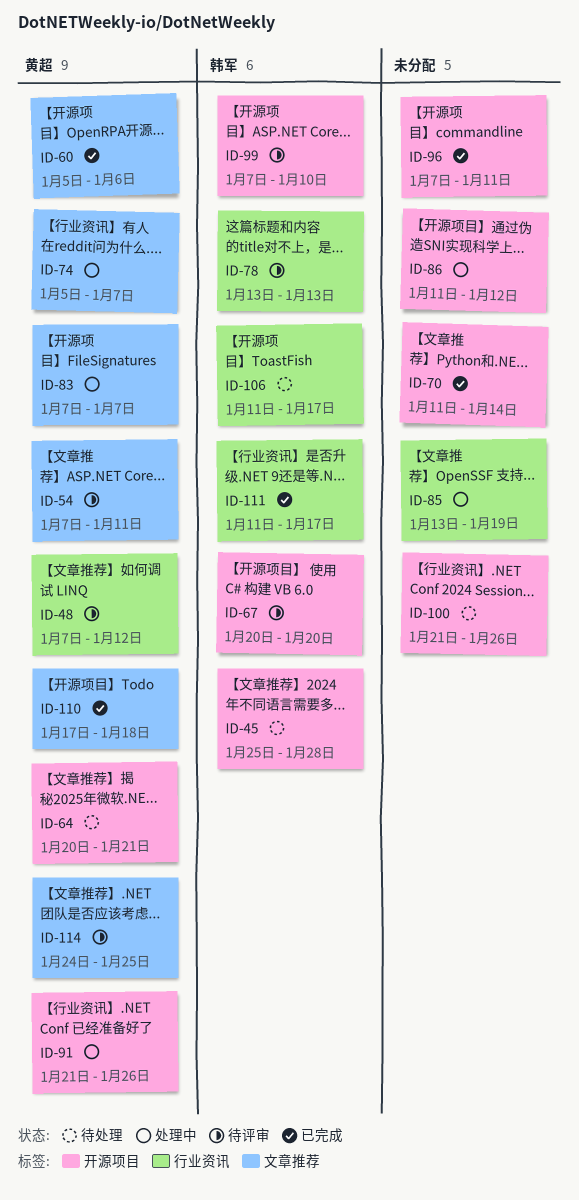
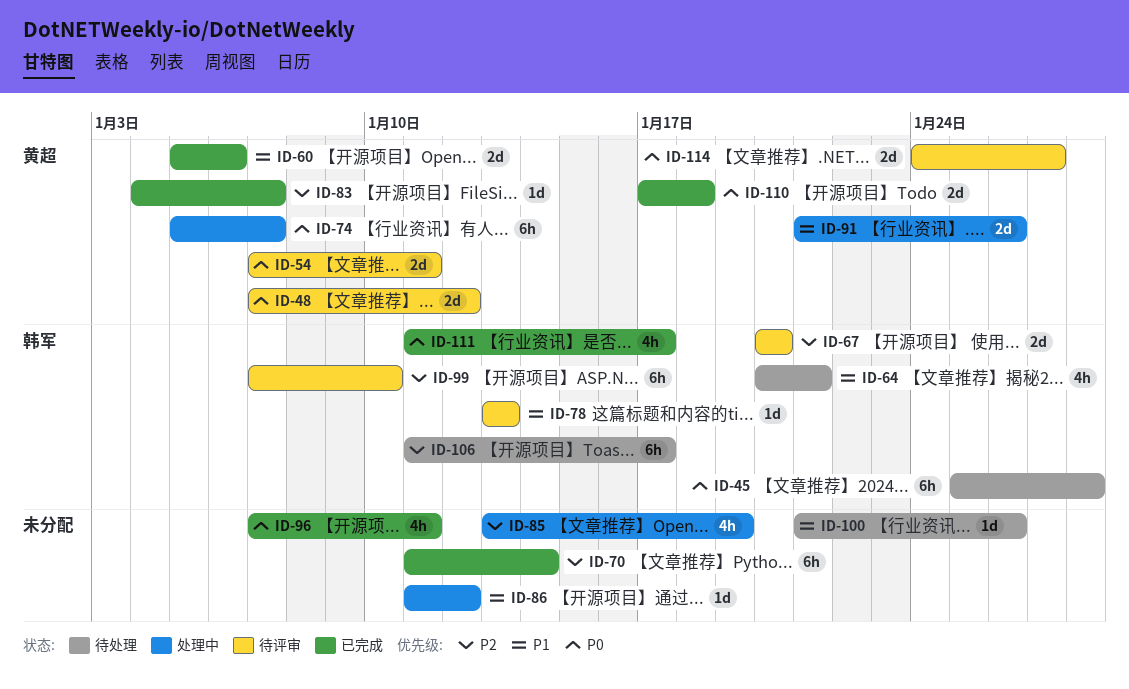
ID-64, owner: 黄超 -> 韩军
ID-83, status: 处理中 -> 已完成
ID-83, start: Jan 7 -> Jan 4
ID-114, due: Jan 25 -> Jan 27

